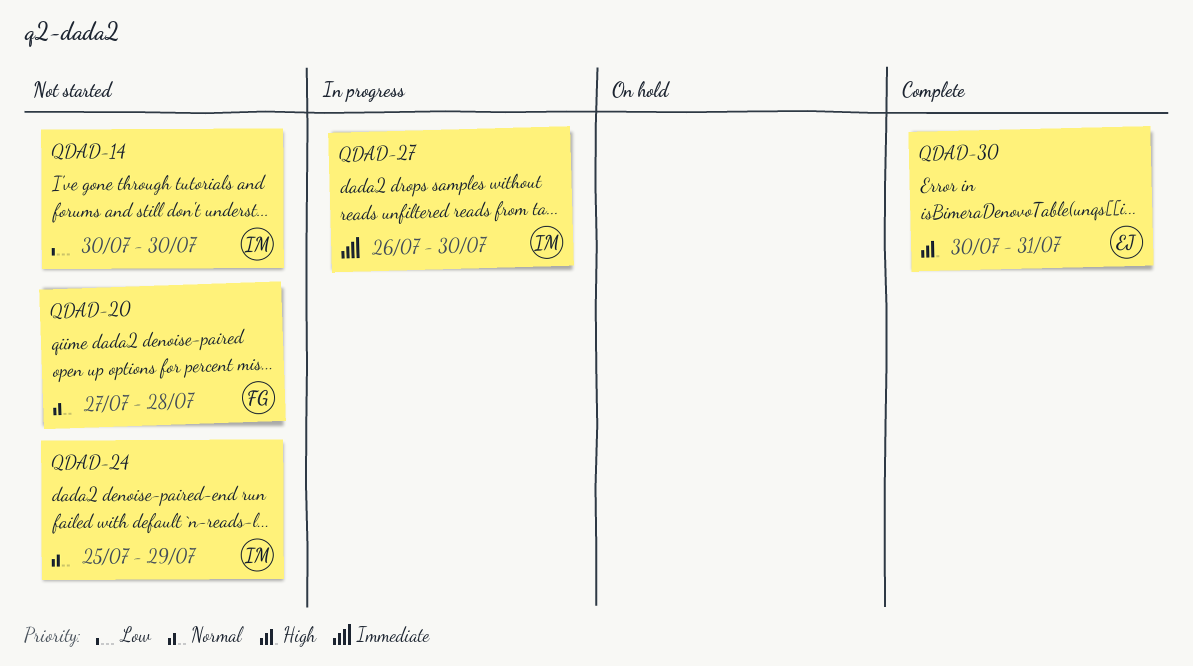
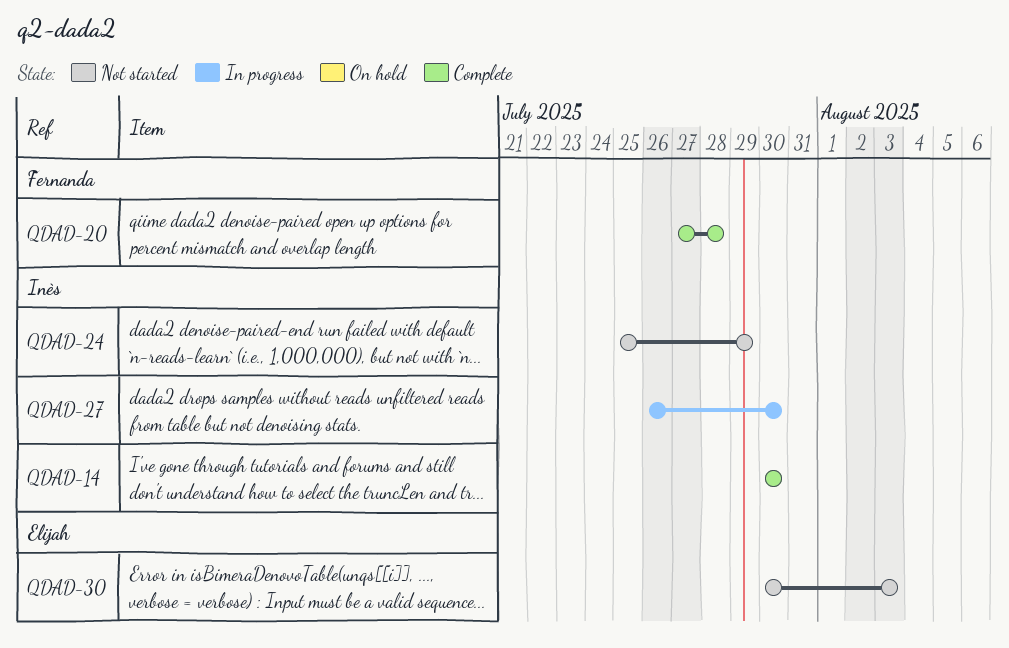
QDAD-14, status: Not started -> Complete
QDAD-20, status: Not started -> Complete
QDAD-30, status: Complete -> Not started
QDAD-30, due: Jul 31 -> Aug 3

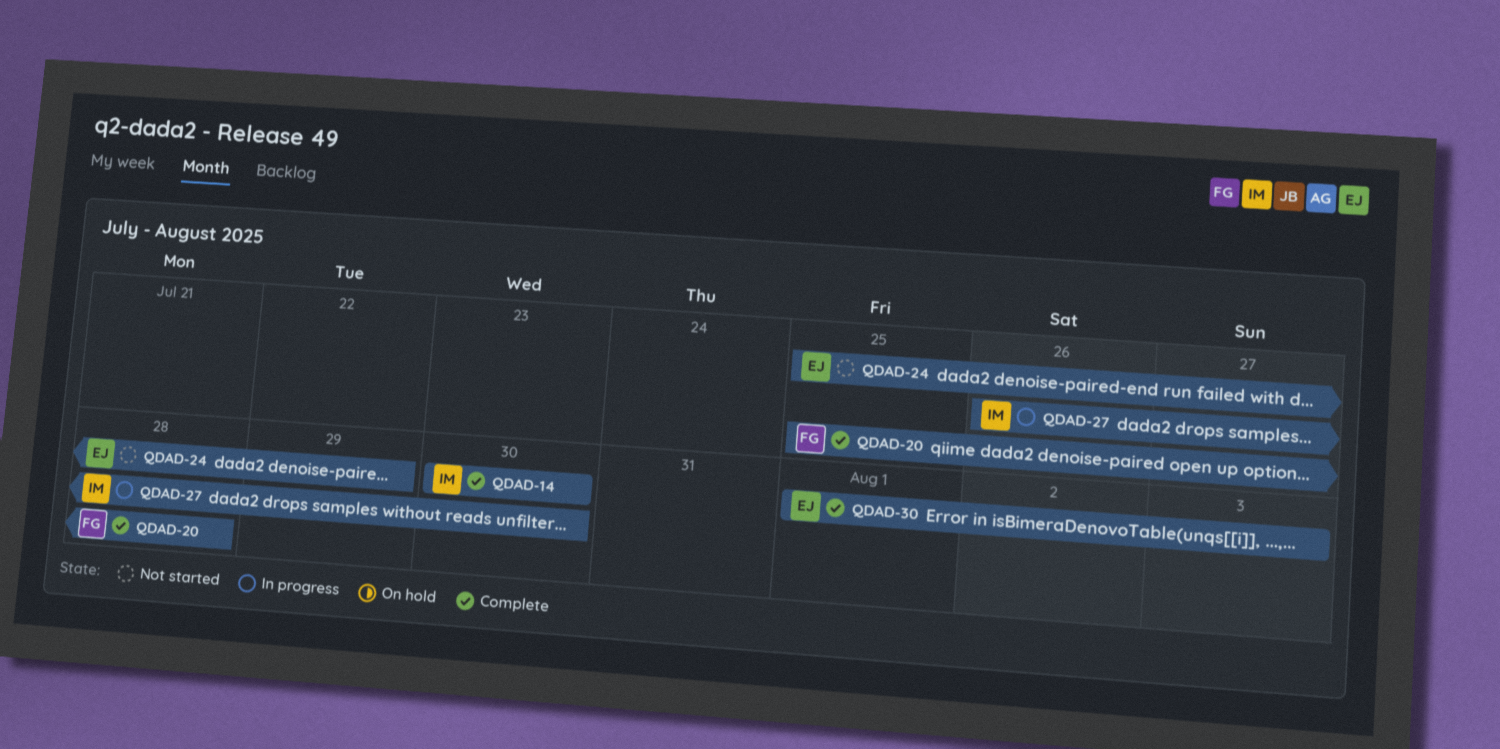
QDAD-20, start: Jul 27 -> Jul 25
QDAD-24, owner: Inès -> Elijah
QDAD-30, status: Not started -> Complete
QDAD-30, start: Jul 30 -> Aug 1

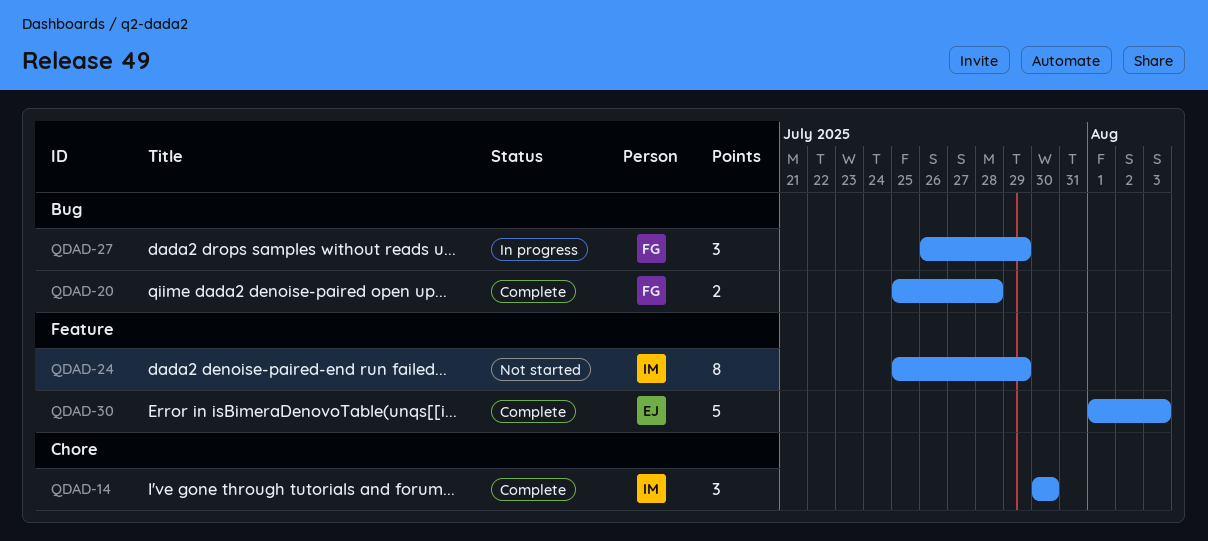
QDAD-24, owner: EJ -> IM
QDAD-27, owner: IM -> FG
QDAD-27, due: Jul 30 -> Jul 29

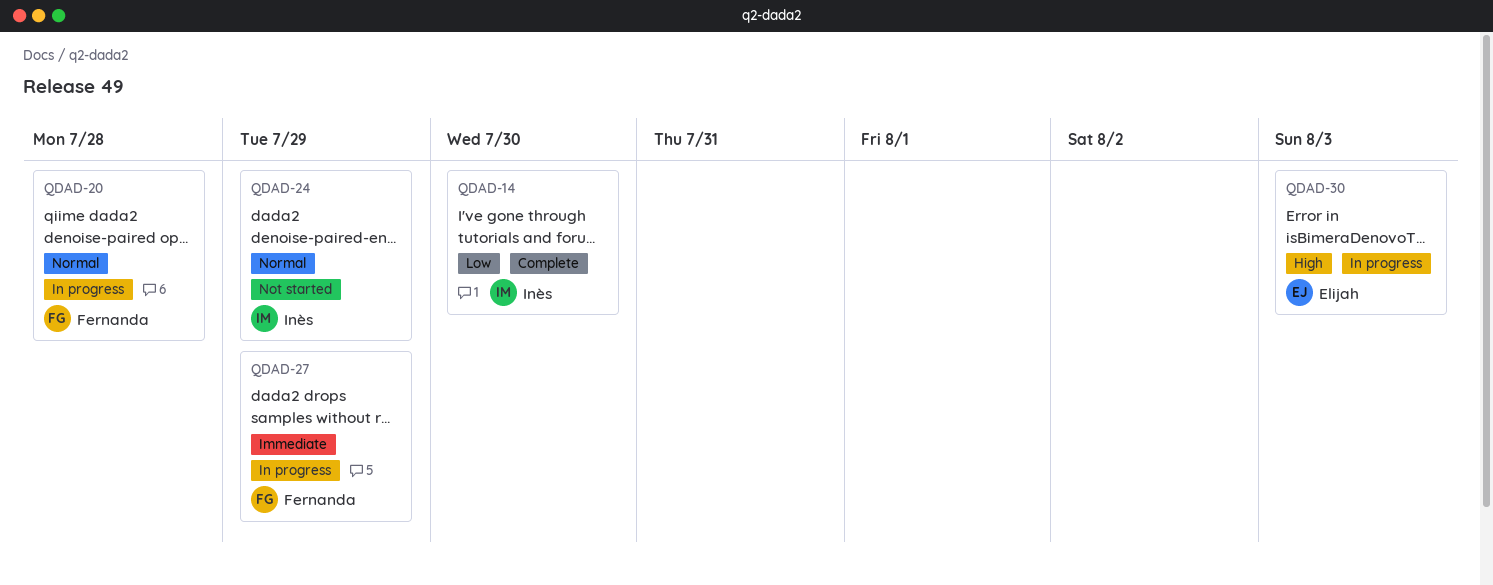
QDAD-20, status: Complete -> In progress
QDAD-30, status: Complete -> In progress

